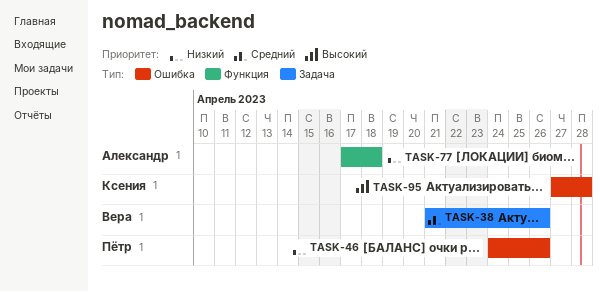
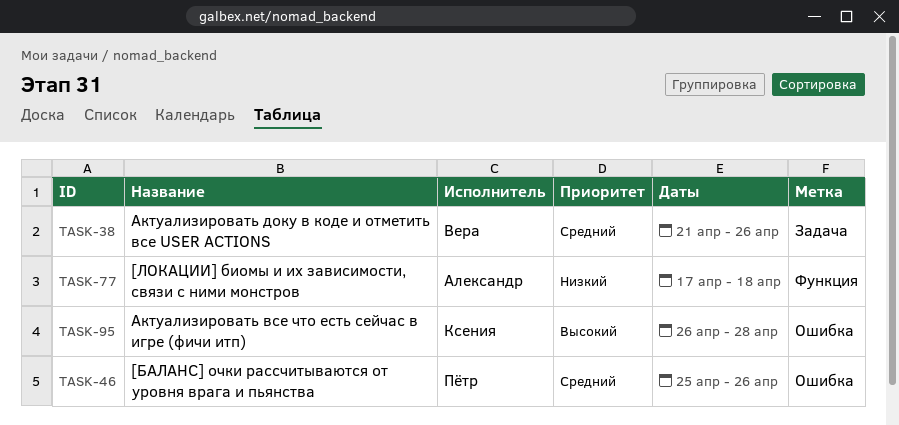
TASK-46, priority: Низкий -> Средний
TASK-46, start: Apr 24 -> Apr 25
TASK-95, start: Apr 27 -> Apr 26

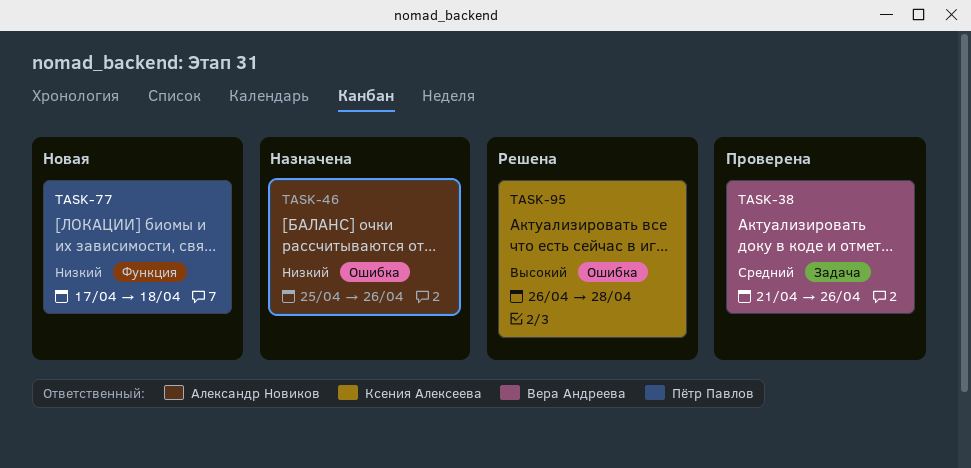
TASK-46, owner: Пётр Павлов -> Александр Новиков
TASK-46, priority: Средний -> Низкий
TASK-77, owner: Александр Новиков -> Пётр Павлов

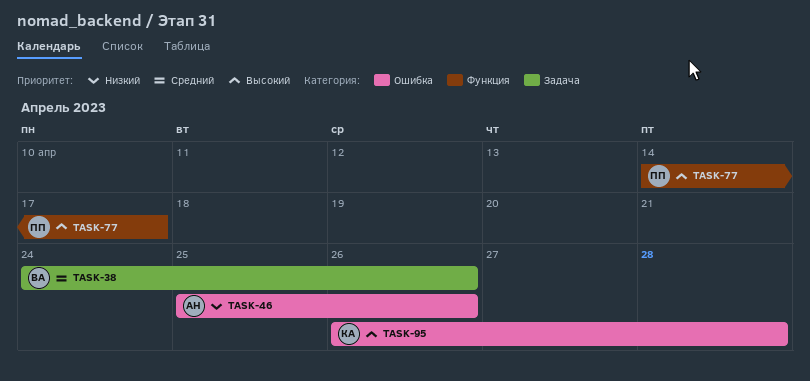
TASK-38, start: Apr 21 -> Apr 24
TASK-77, priority: Низкий -> Высокий
TASK-77, start: Apr 17 -> Apr 14
TASK-77, due: Apr 18 -> Apr 17

